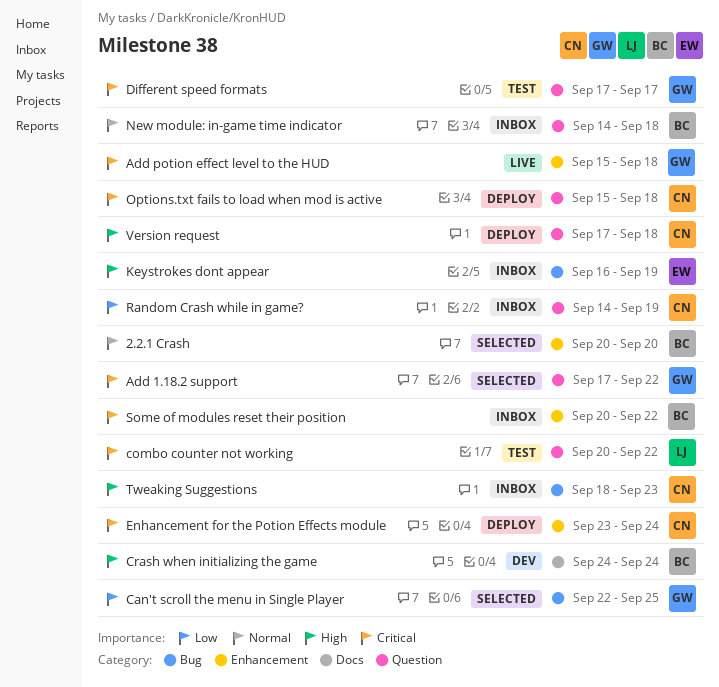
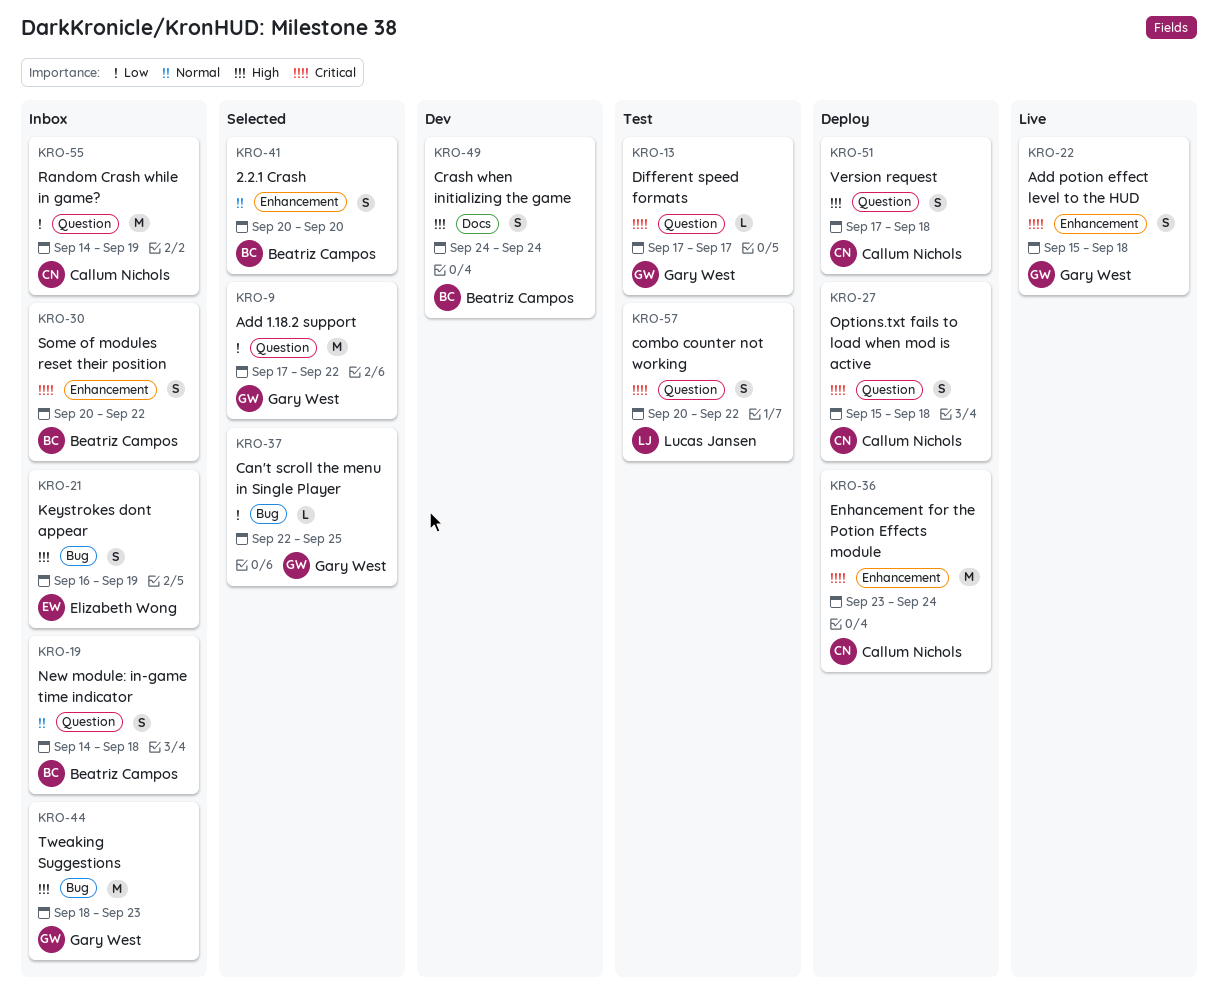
Add 1.18.2 support, priority: Critical -> Low
Tweaking Suggestions, owner: Callum Nichols -> Gary West

